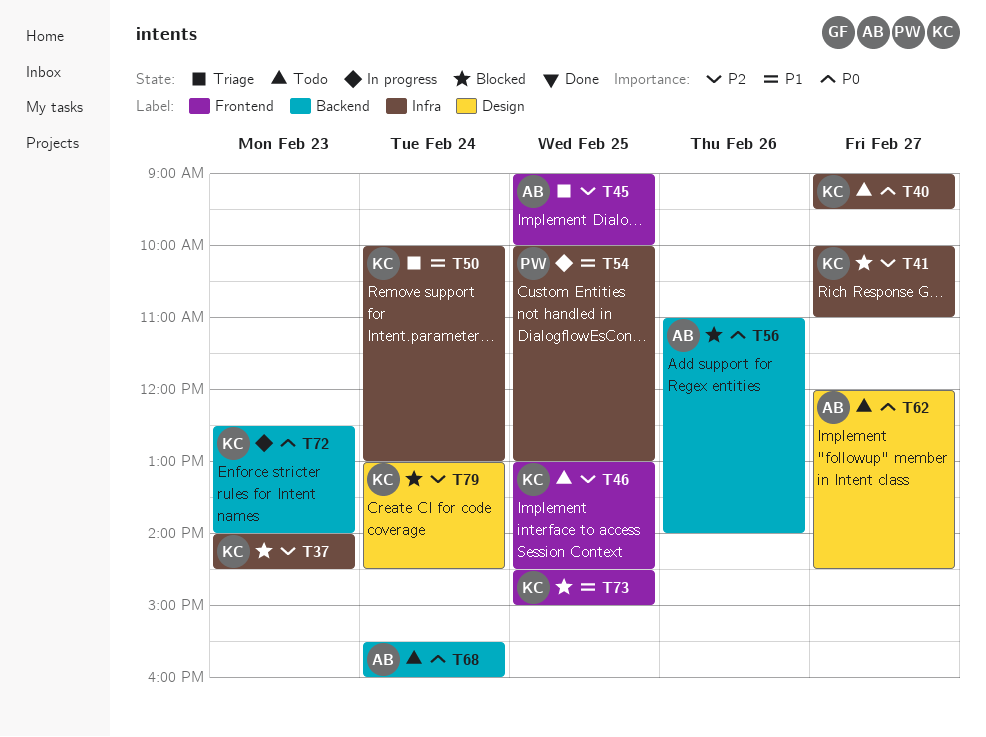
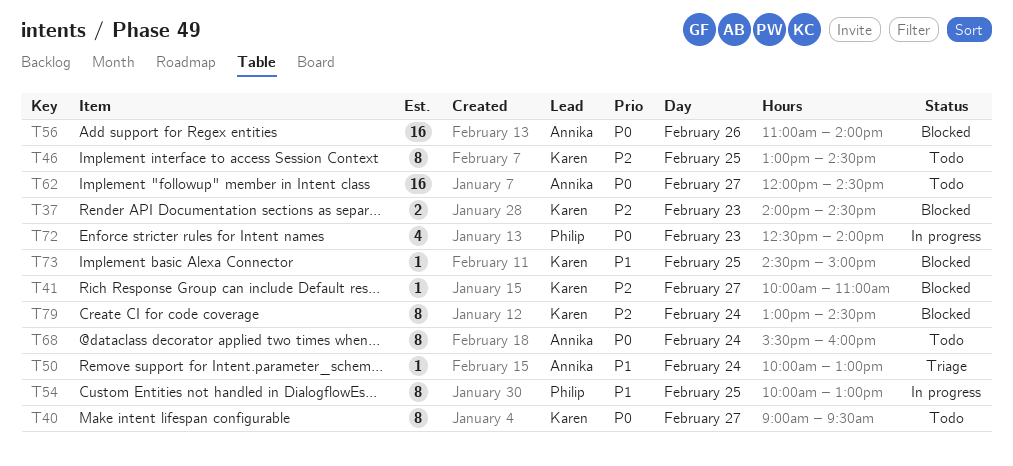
T45: present -> none
T50, owner: Karen -> Annika
T72, owner: Karen -> Philip

